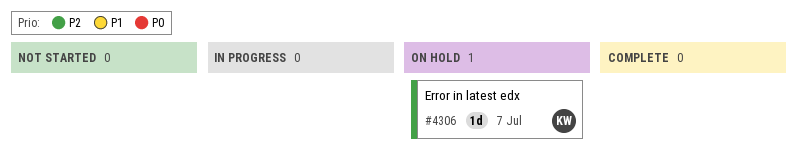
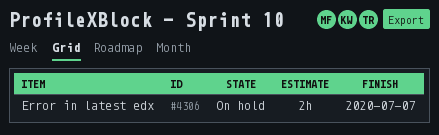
#4306, estimate: 1d -> 2h

